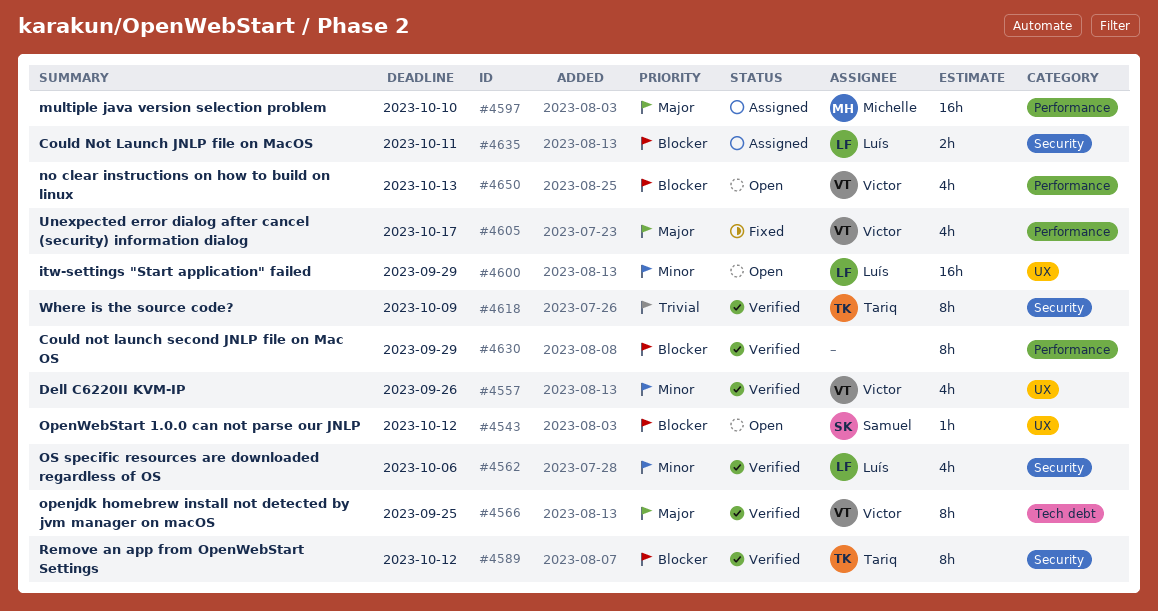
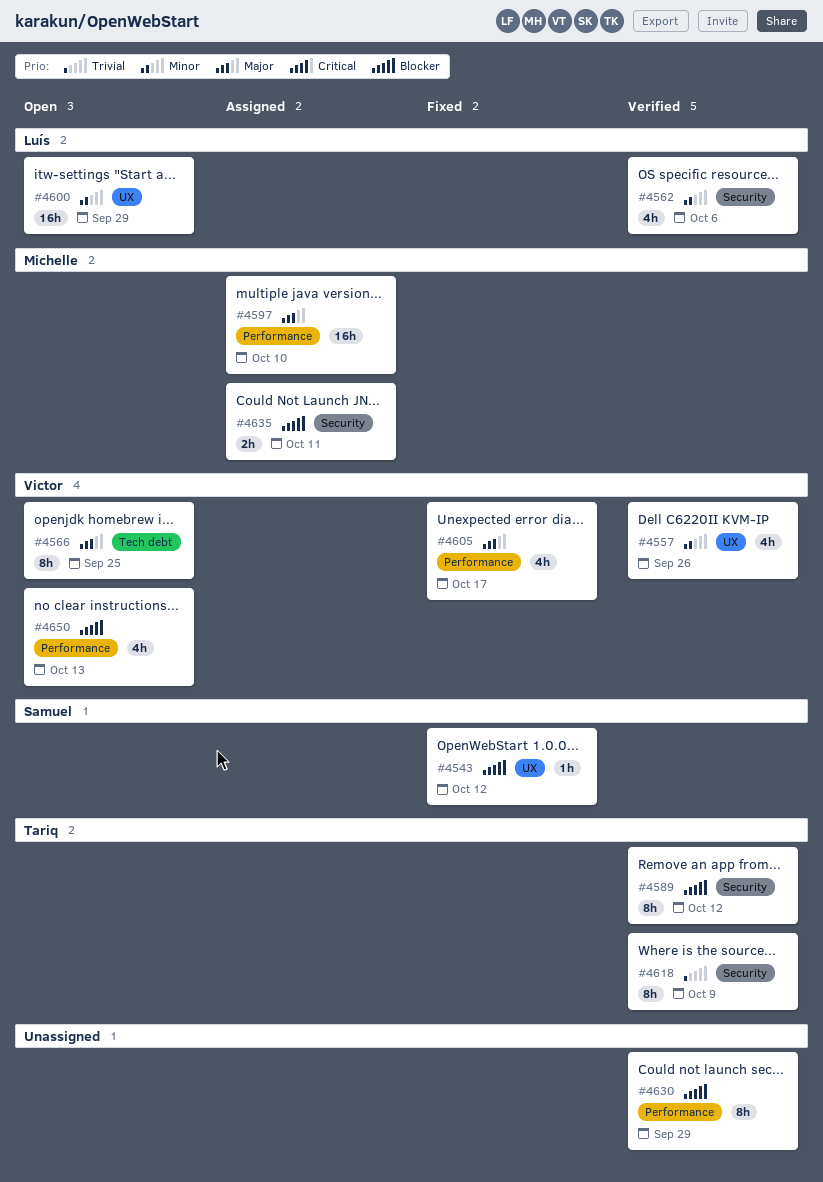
#4543, status: Open -> Fixed
#4566, status: Verified -> Open
#4635, owner: Luís -> Michelle

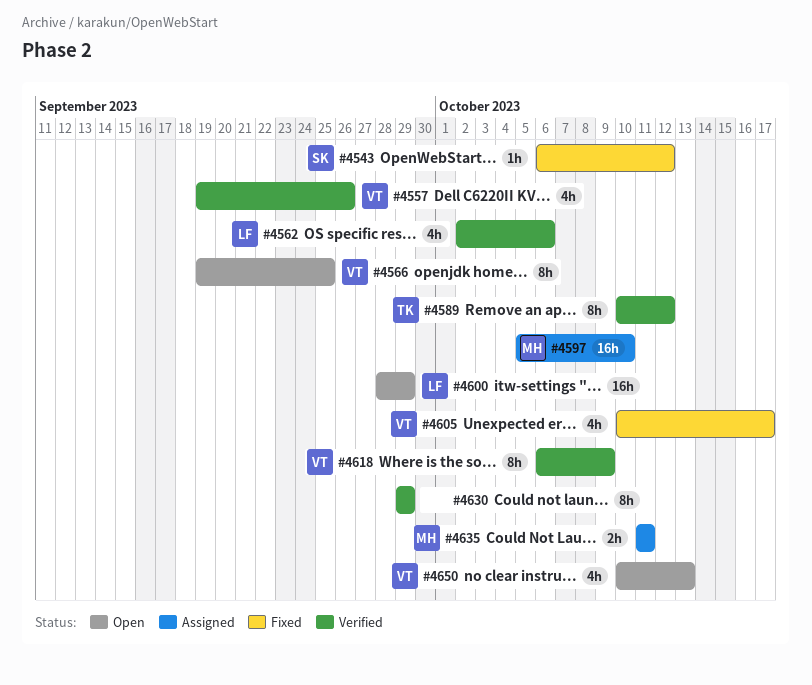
#4618, owner: Tariq -> Victor

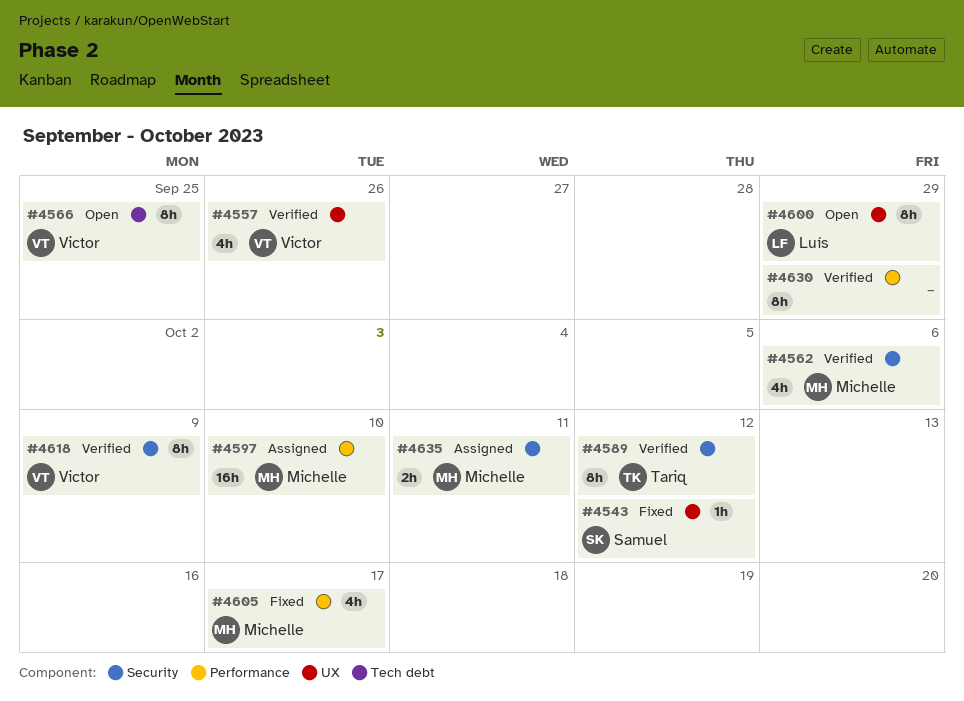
#4562, owner: Luís -> Michelle
#4600, estimate: 16h -> 8h
#4605, owner: Victor -> Michelle
#4650: present -> none

